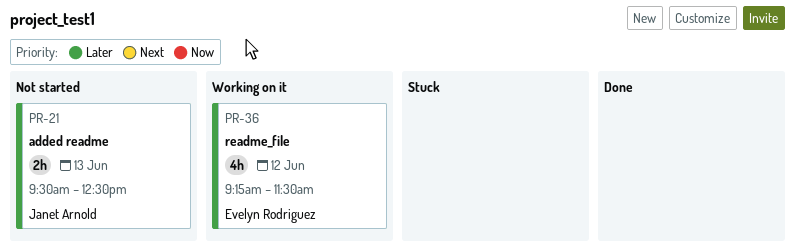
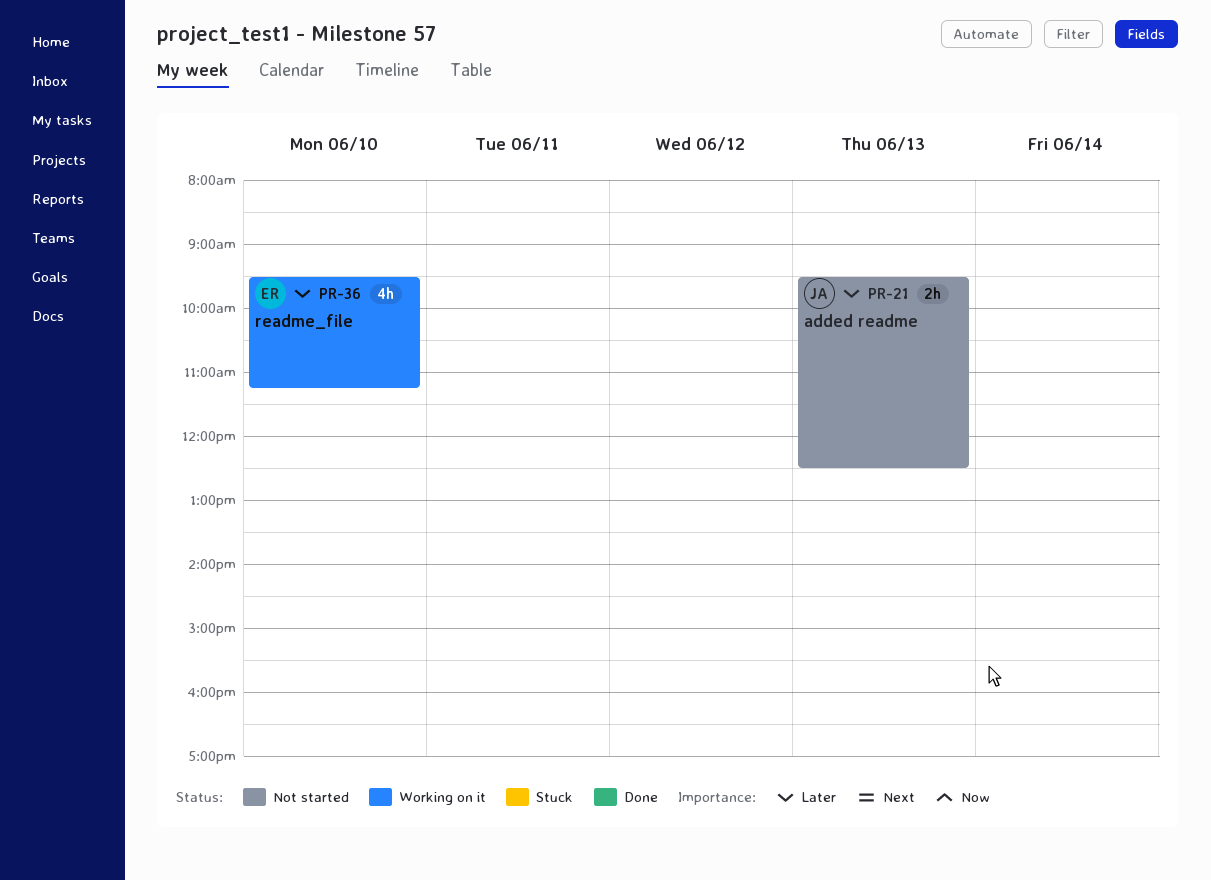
PR-36, day: Jun 12 -> Jun 10
PR-36, begins: 09:15 -> 09:30
PR-36, ends: 11:30 -> 11:15

